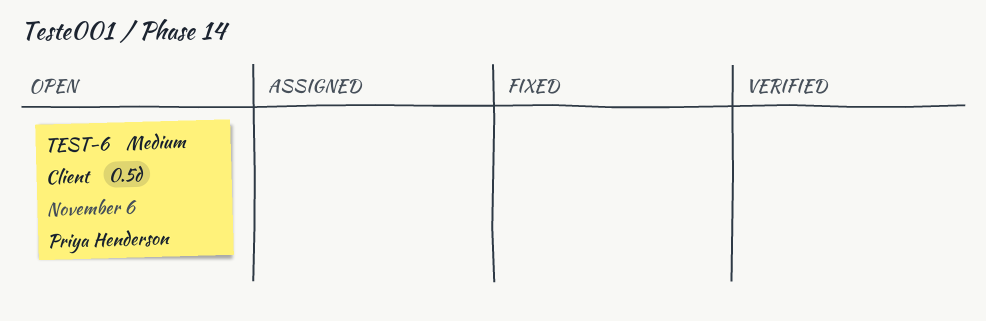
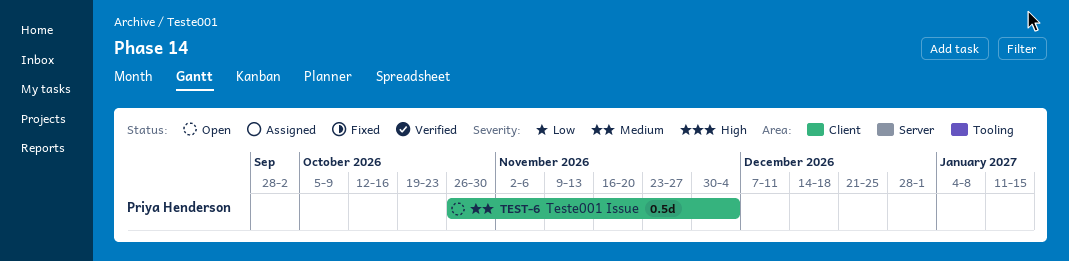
TEST-6, due: Nov 6 -> Dec 4

